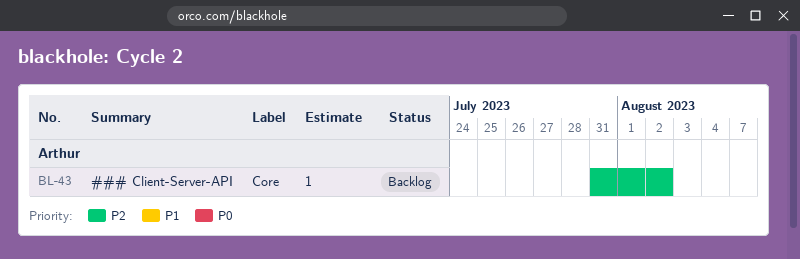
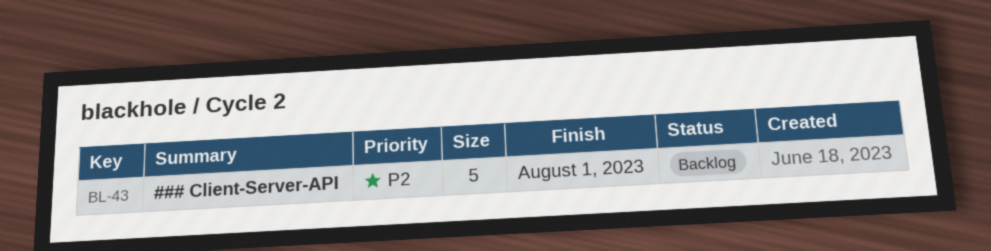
BL-43, estimate: 1 -> 5
BL-43, due: Aug 2 -> Aug 1

